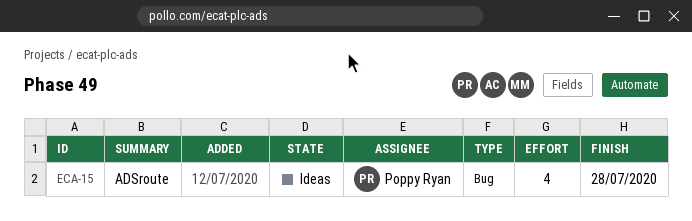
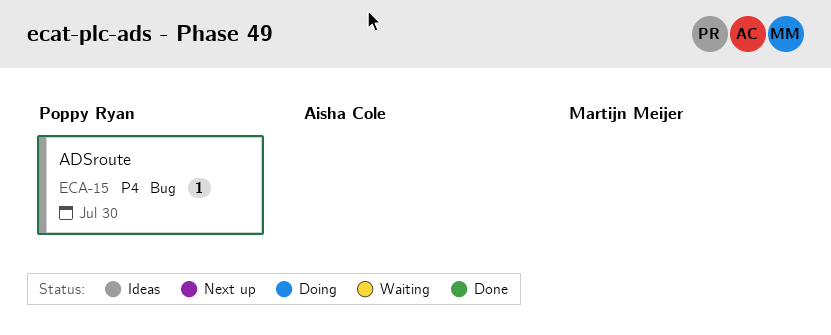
ECA-15, estimate: 4 -> 1
ECA-15, due: Jul 28 -> Jul 30

